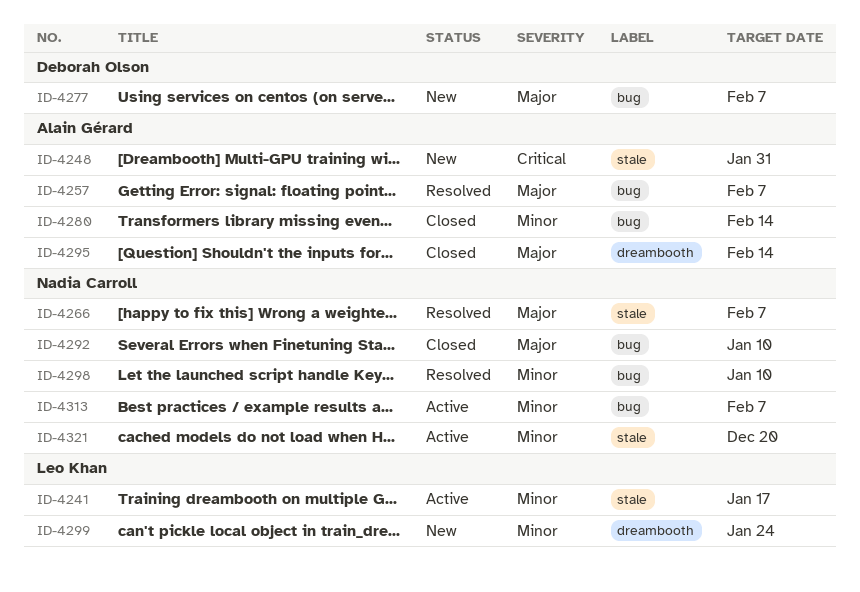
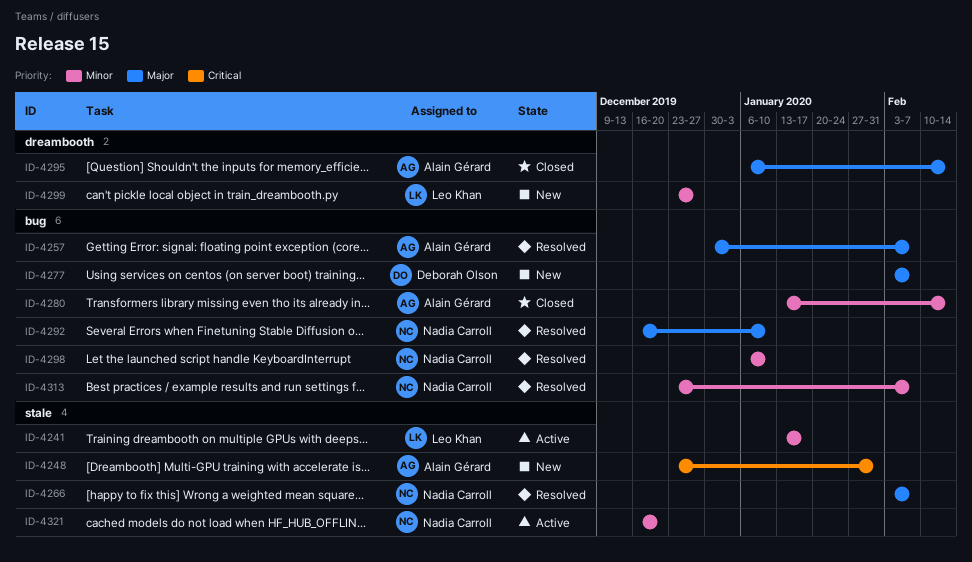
ID-4292, status: Closed -> Resolved
ID-4299, due: Jan 24 -> Dec 27
ID-4313, status: Active -> Resolved

